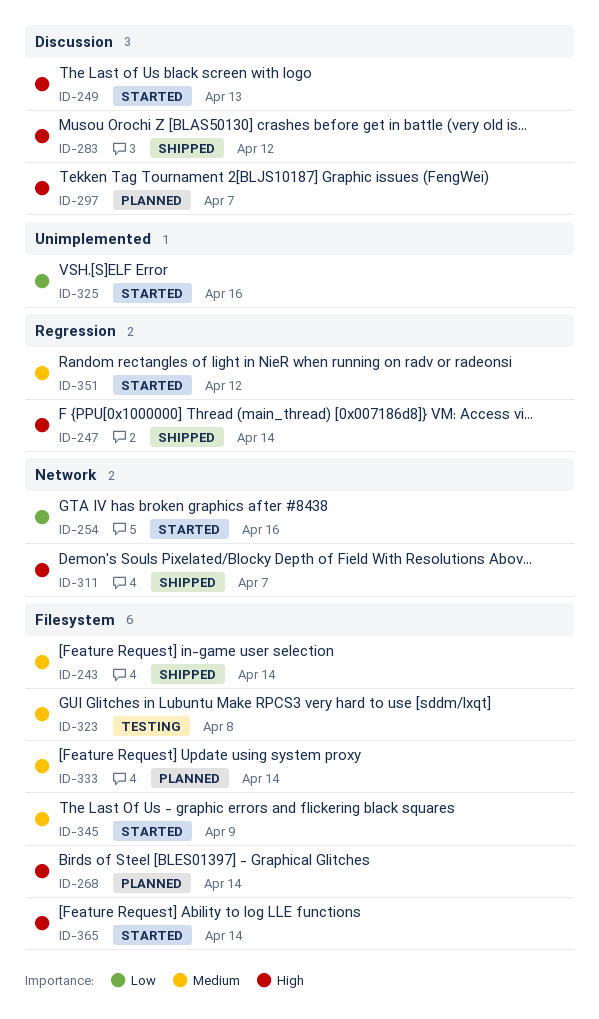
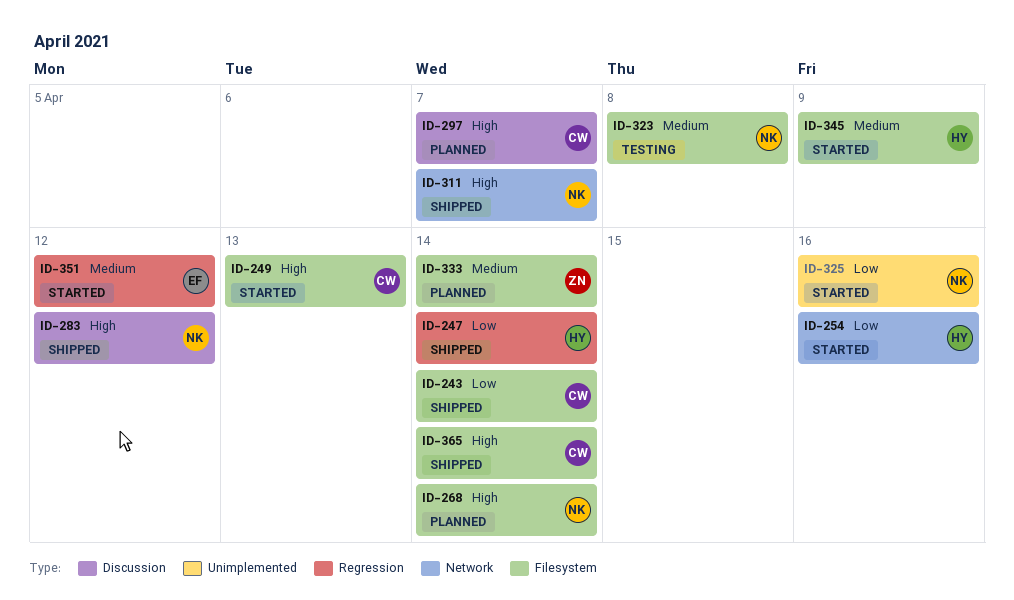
ID-243, priority: Medium -> Low
ID-247, priority: High -> Low
ID-249, label: Discussion -> Filesystem
ID-365, status: Started -> Shipped

